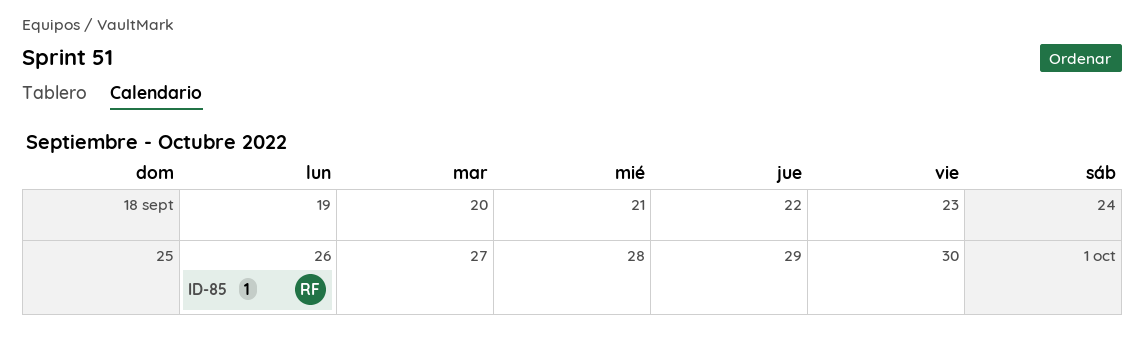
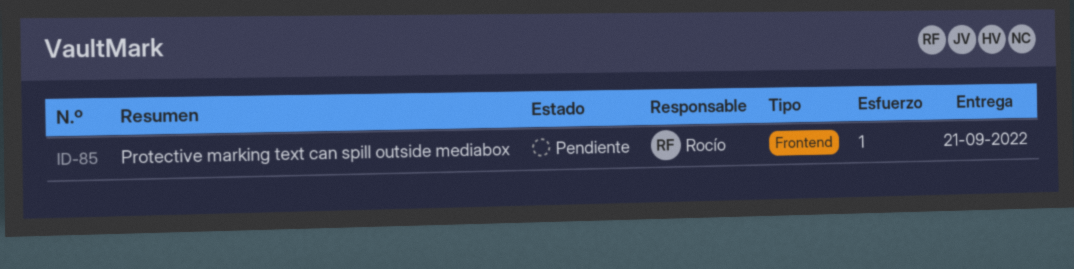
ID-85, due: Sep 26 -> Sep 21

